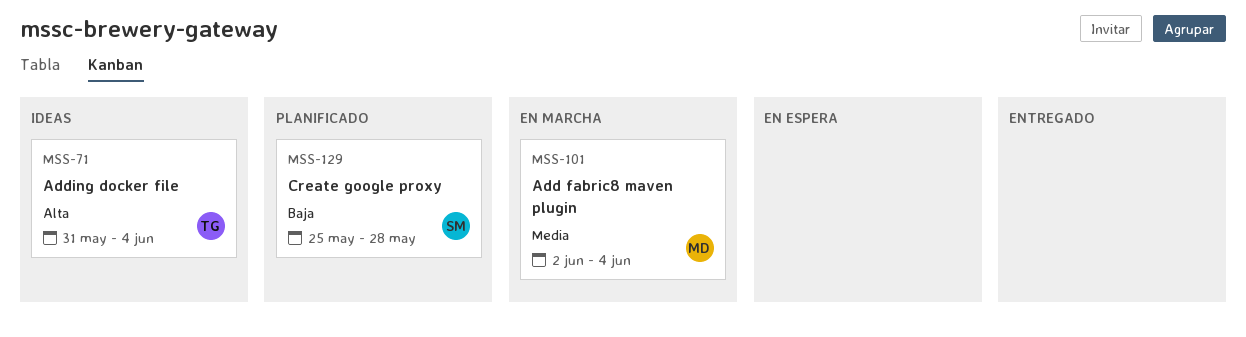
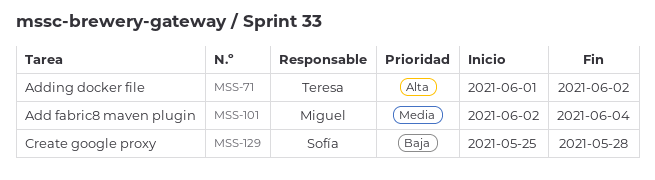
MSS-71, start: May 31 -> Jun 1
MSS-71, due: Jun 4 -> Jun 2

